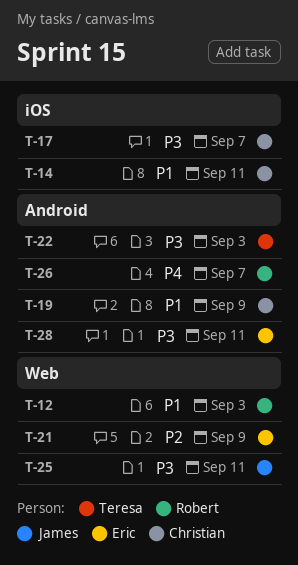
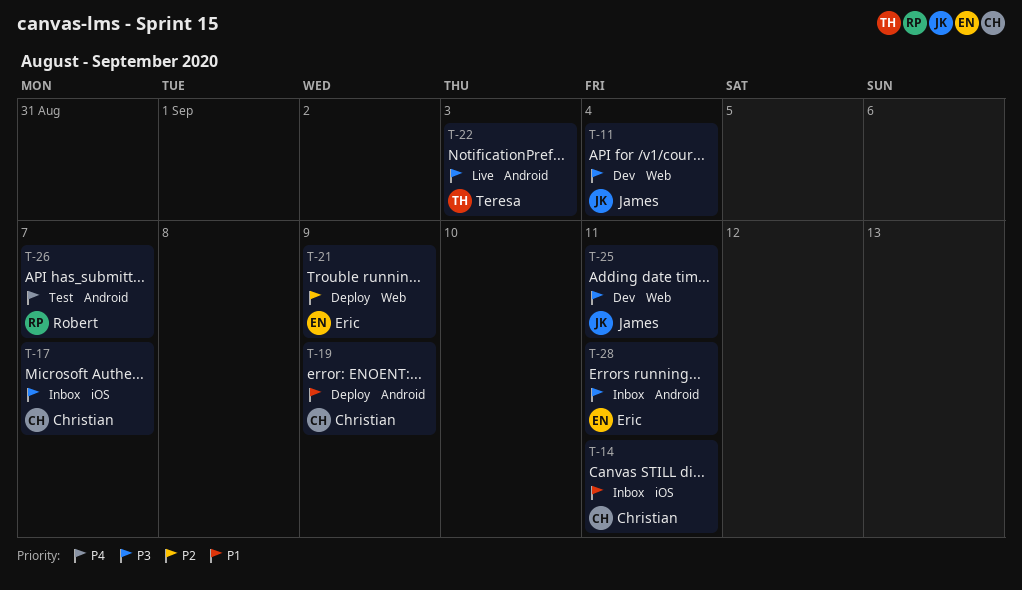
T-11: none -> present
T-12: present -> none

